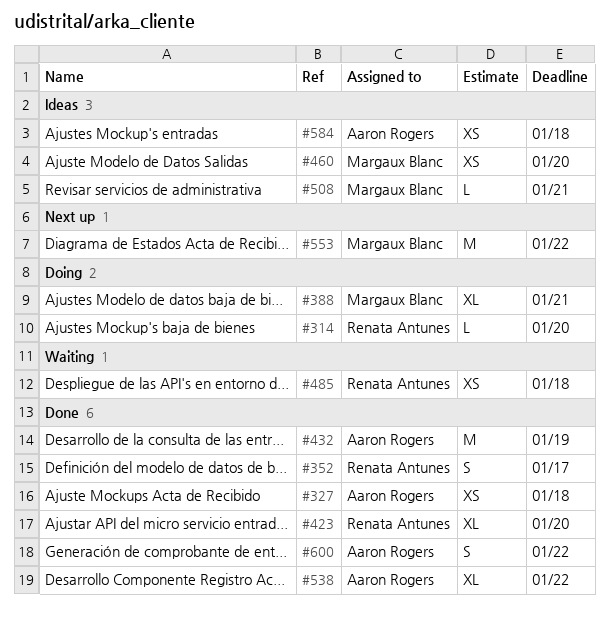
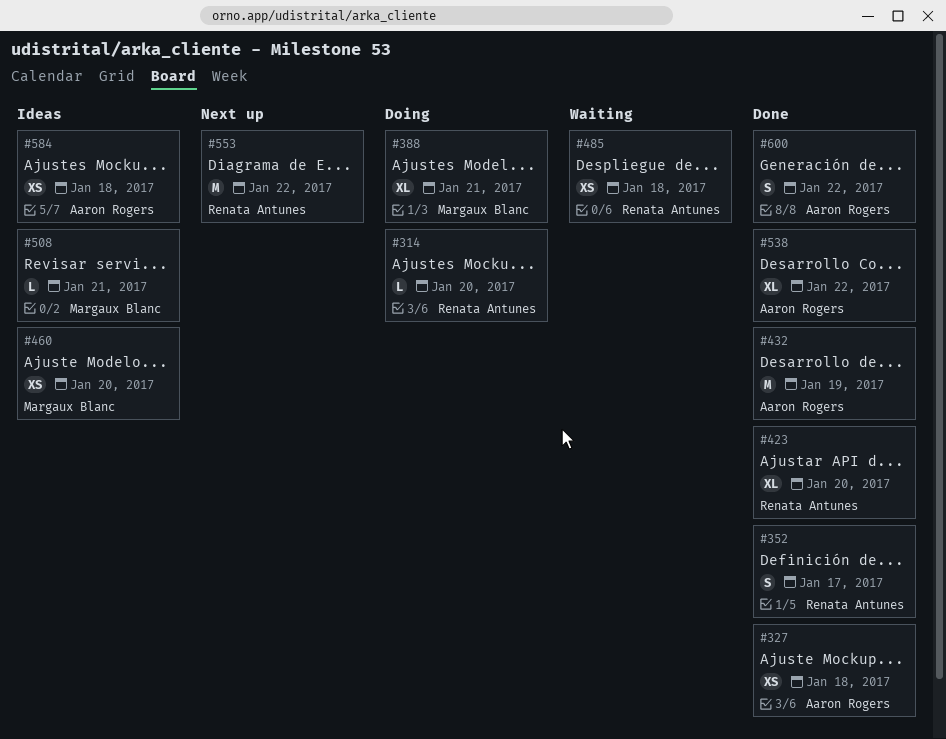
#553, owner: Margaux Blanc -> Renata Antunes

